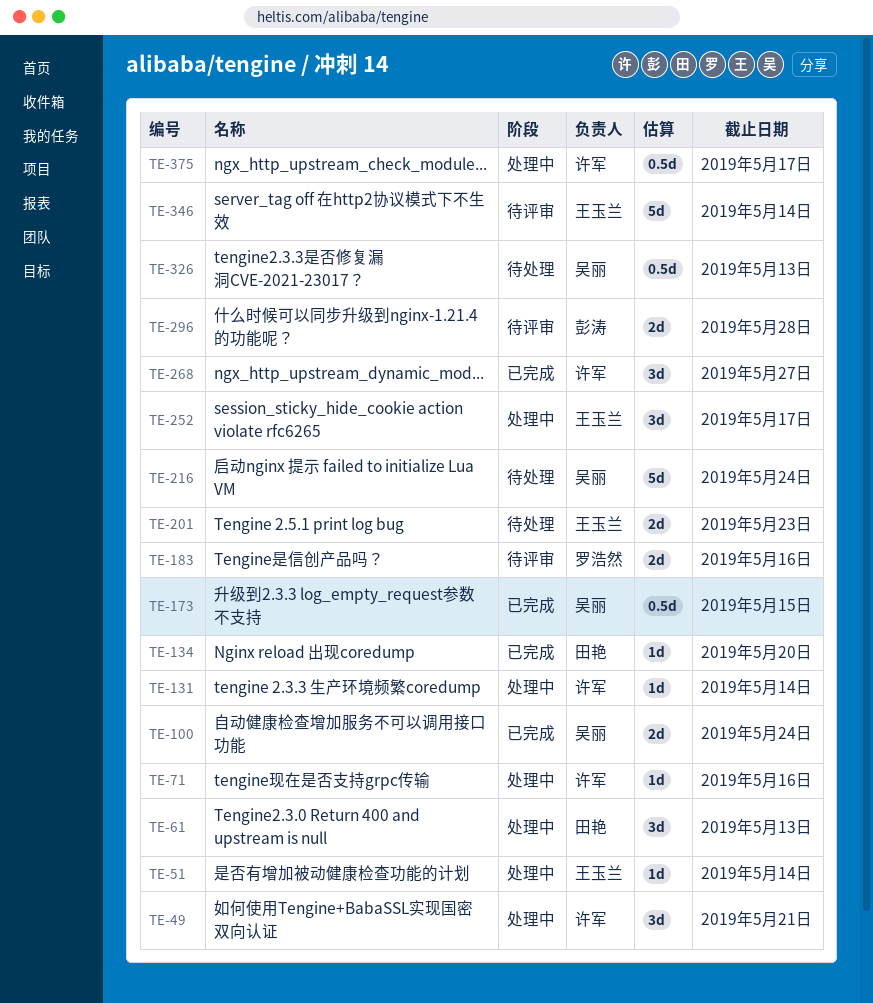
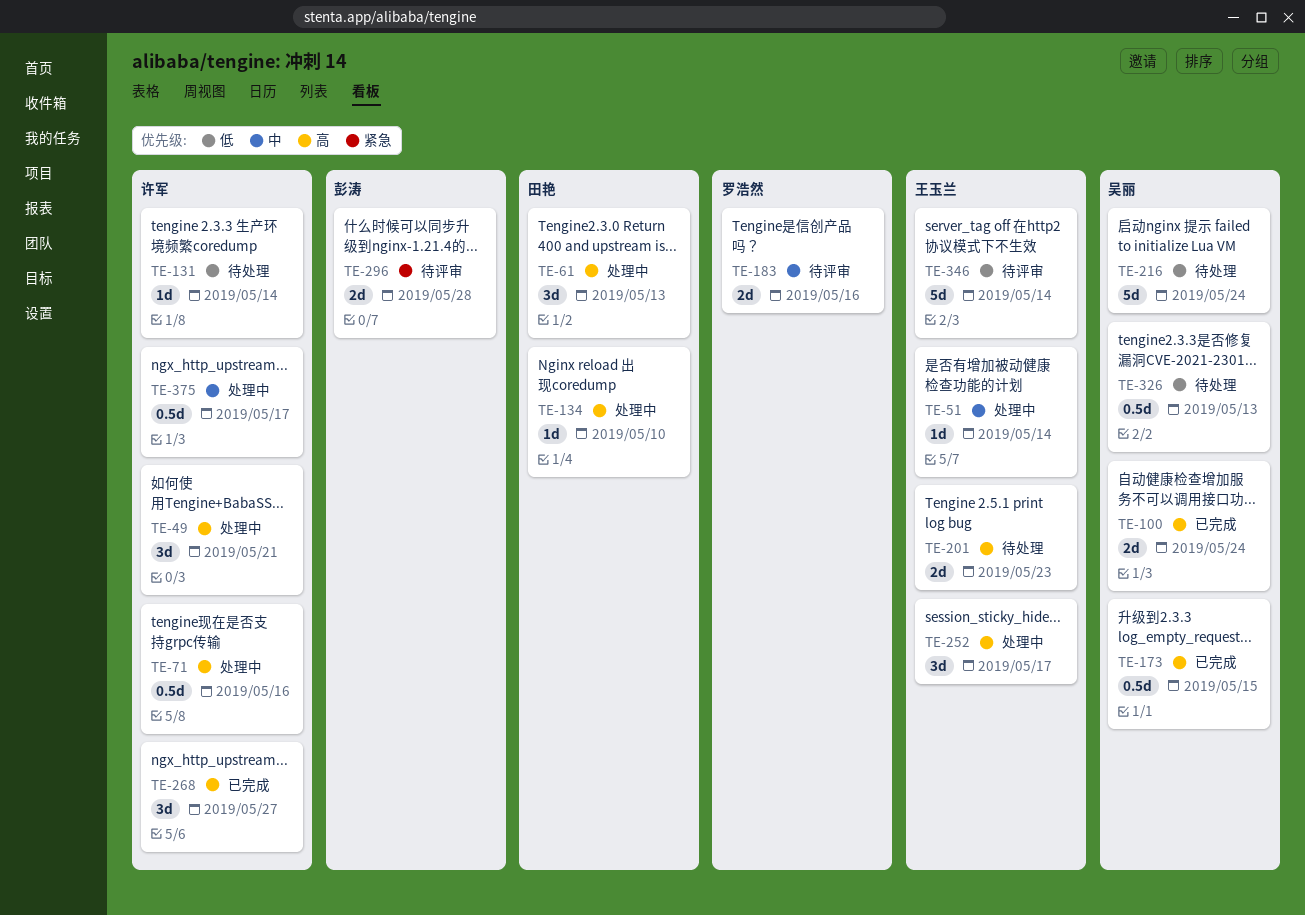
TE-71, estimate: 1d -> 0.5d
TE-131, status: 处理中 -> 待处理
TE-134, status: 已完成 -> 处理中
TE-134, due: May 20 -> May 10

